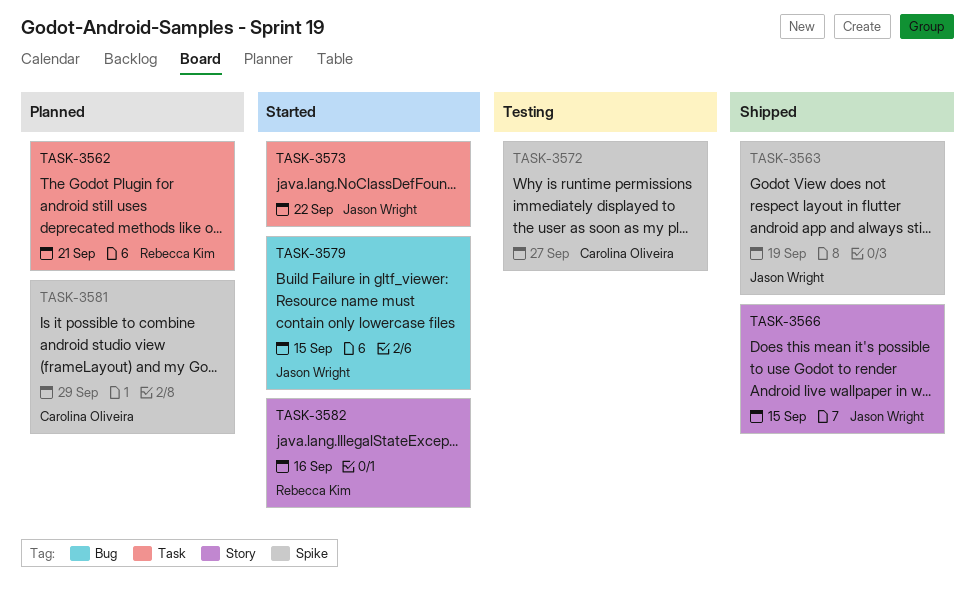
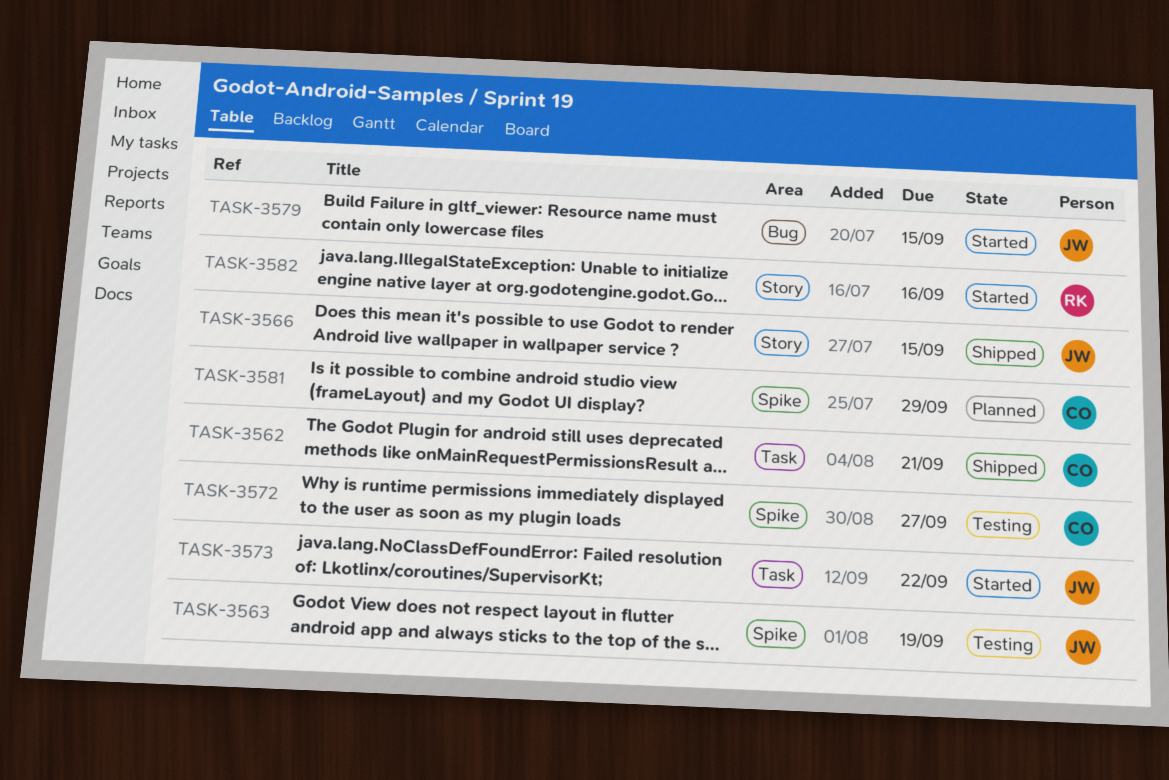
TASK-3562, status: Planned -> Shipped
TASK-3562, owner: Rebecca Kim -> Carolina Oliveira
TASK-3563, status: Shipped -> Testing

